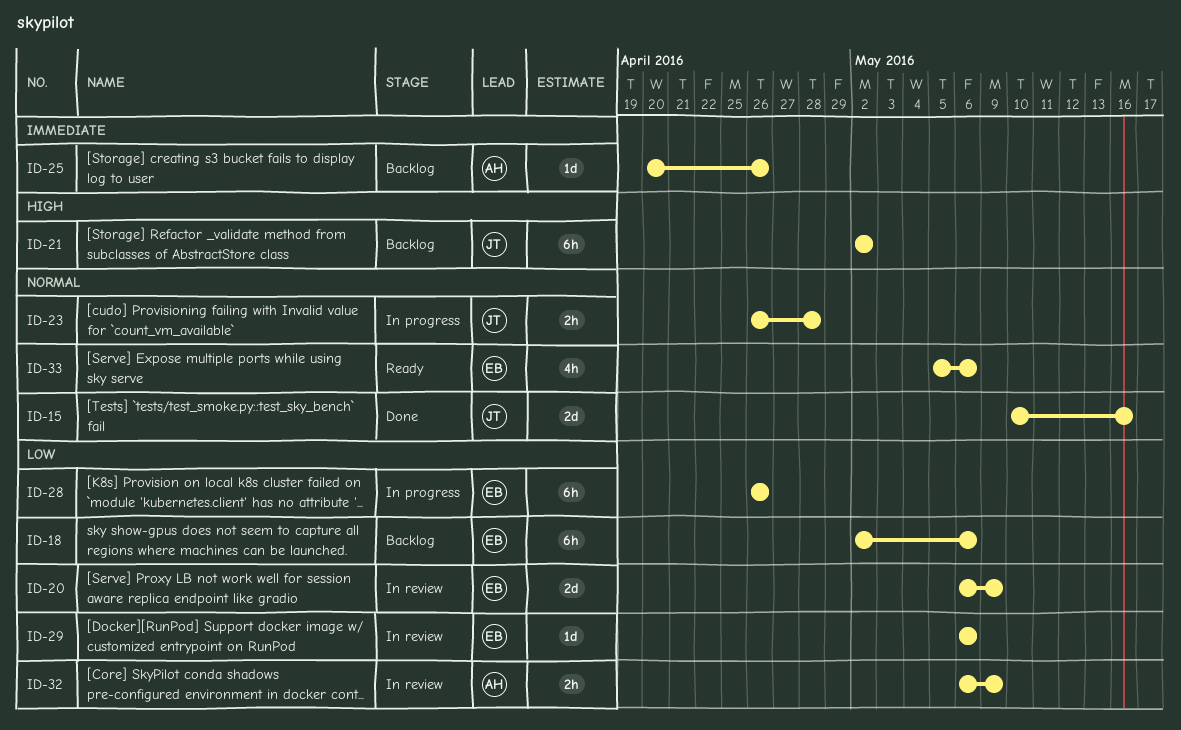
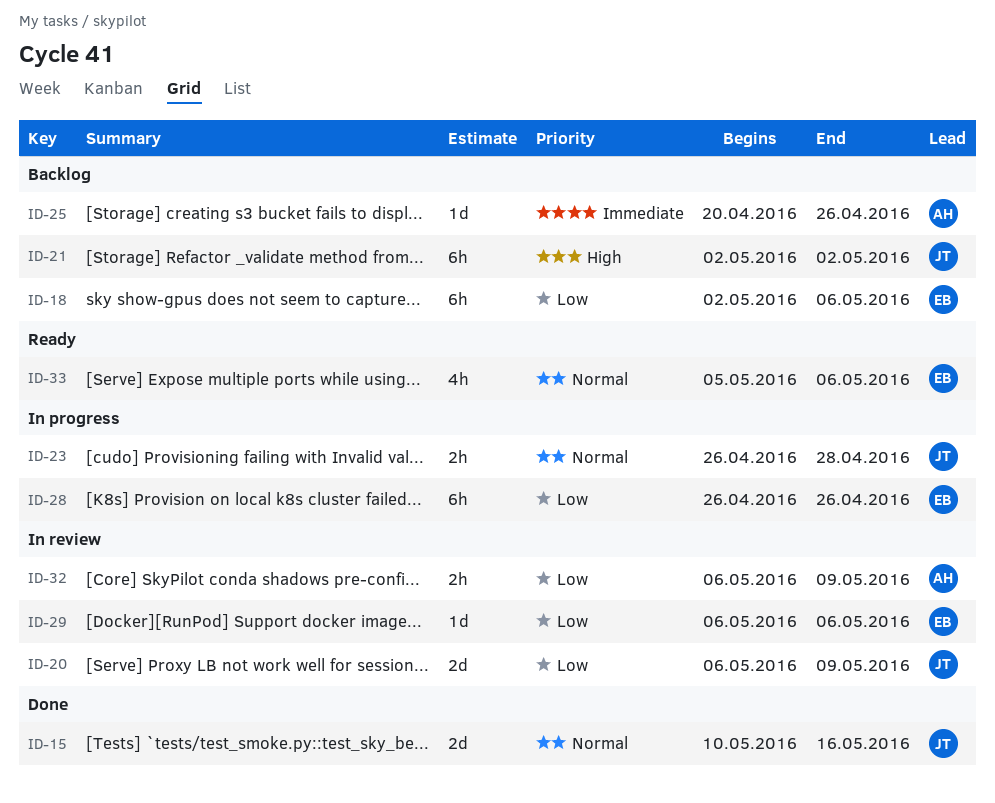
ID-20, owner: EB -> JT

